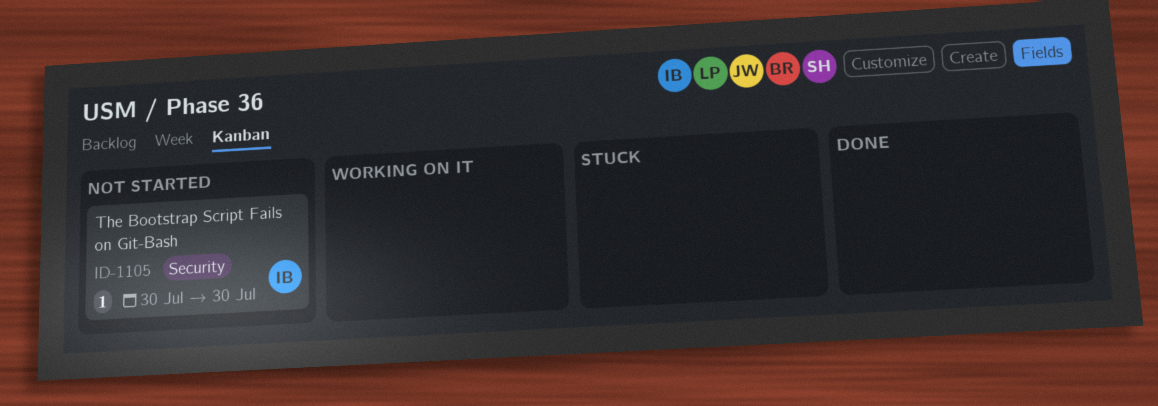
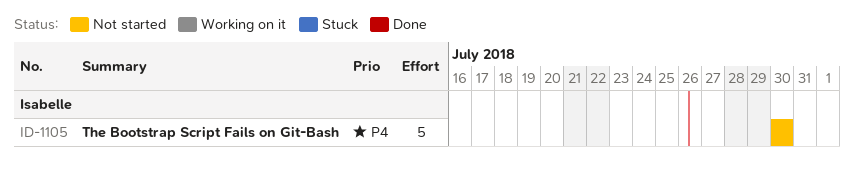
ID-1105, estimate: 1 -> 5

